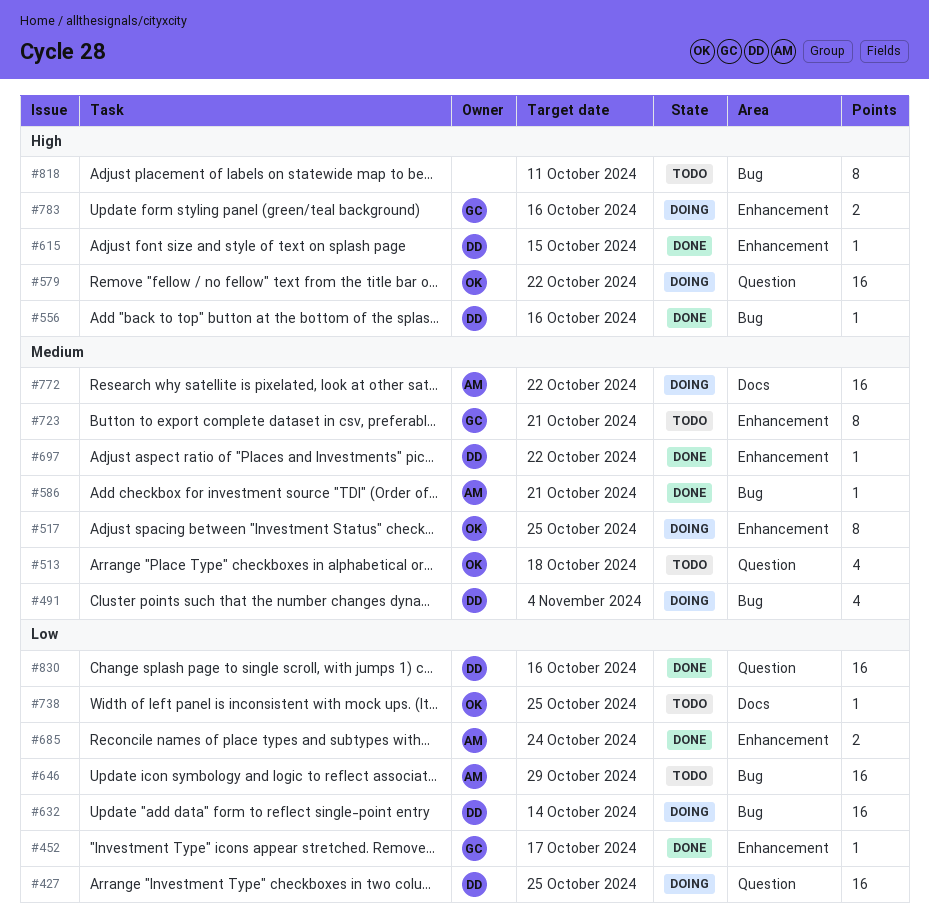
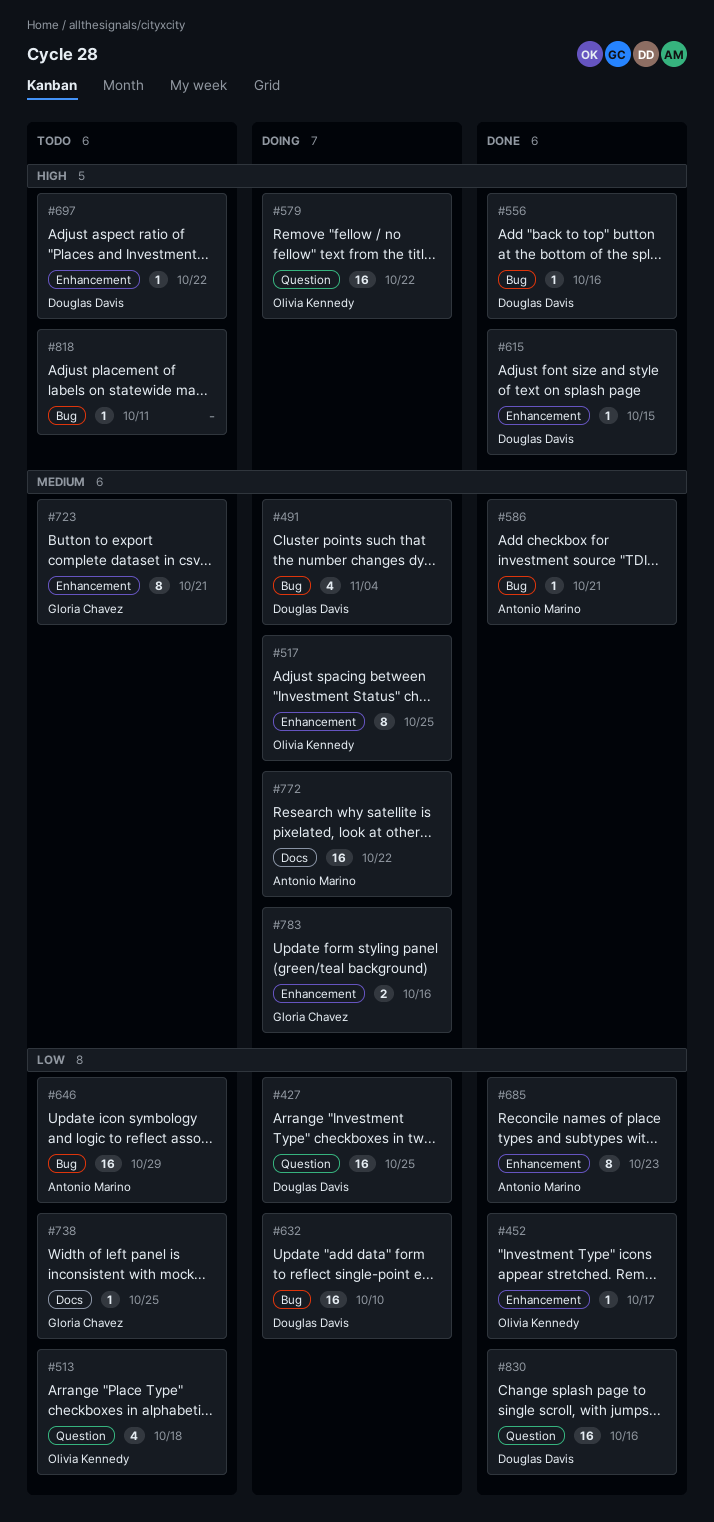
#452, owner: Gloria Chavez -> Olivia Kennedy
#513, priority: Medium -> Low
#632, due: Oct 14 -> Oct 10
#685, estimate: 2 -> 8
#685, due: Oct 24 -> Oct 23
#697, status: Done -> Todo
#697, priority: Medium -> High
#738, owner: Olivia Kennedy -> Gloria Chavez
#783, priority: High -> Medium
#818, estimate: 8 -> 1

